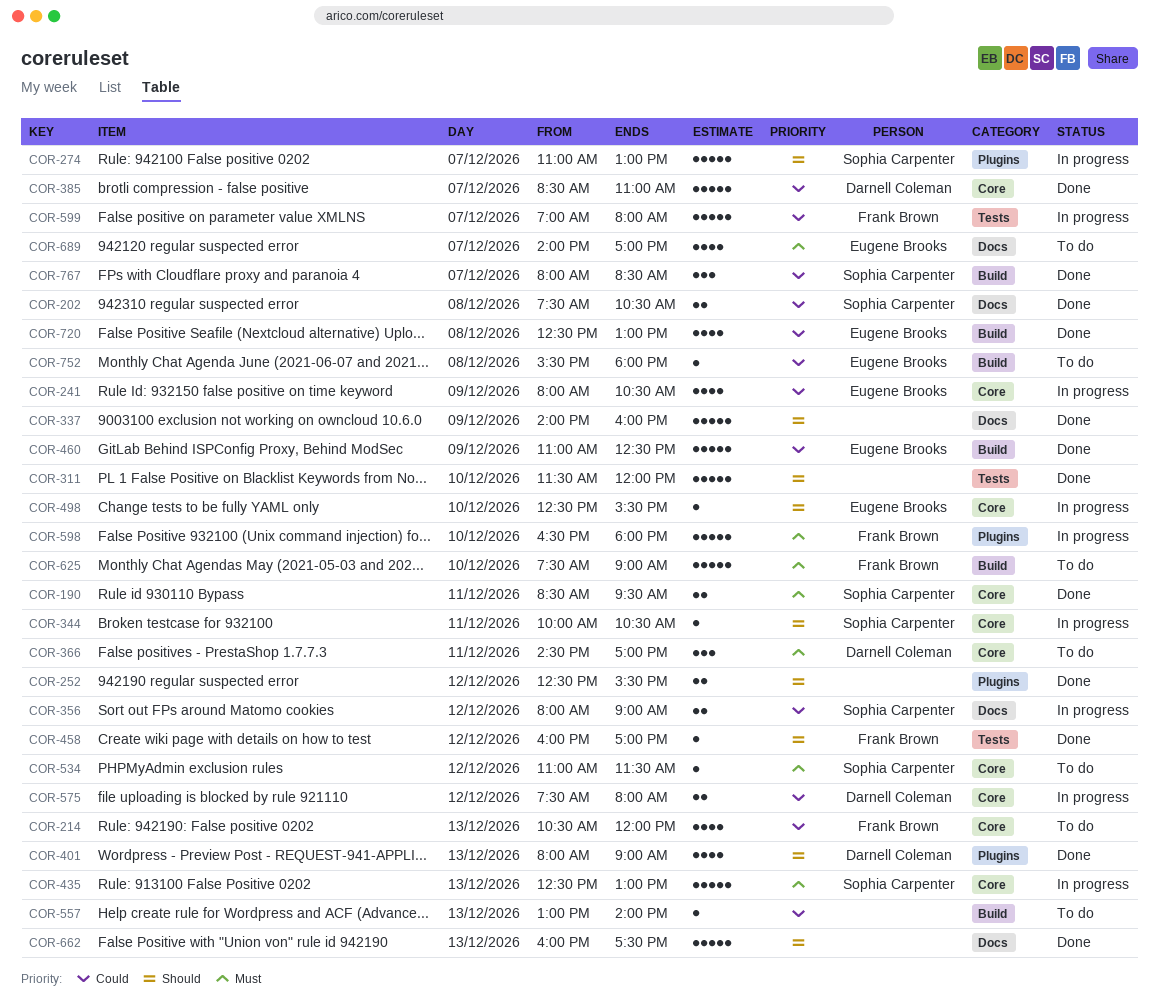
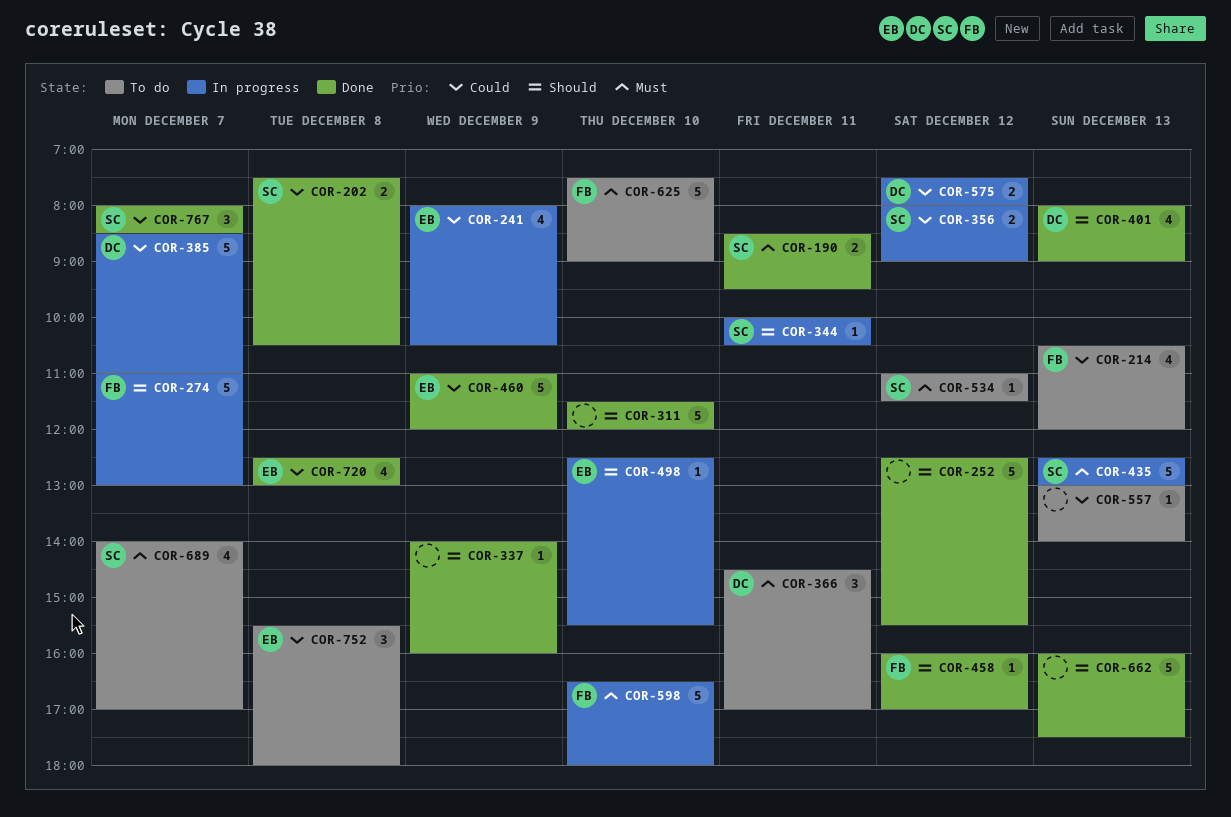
COR-252, estimate: 2 -> 5
COR-274, owner: Sophia Carpenter -> Frank Brown
COR-337, estimate: 5 -> 1
COR-385, status: Done -> In progress
COR-460, ends: 12:30 -> 12:00
COR-599: present -> none
COR-689, owner: Eugene Brooks -> Sophia Carpenter
COR-752, estimate: 1 -> 3

